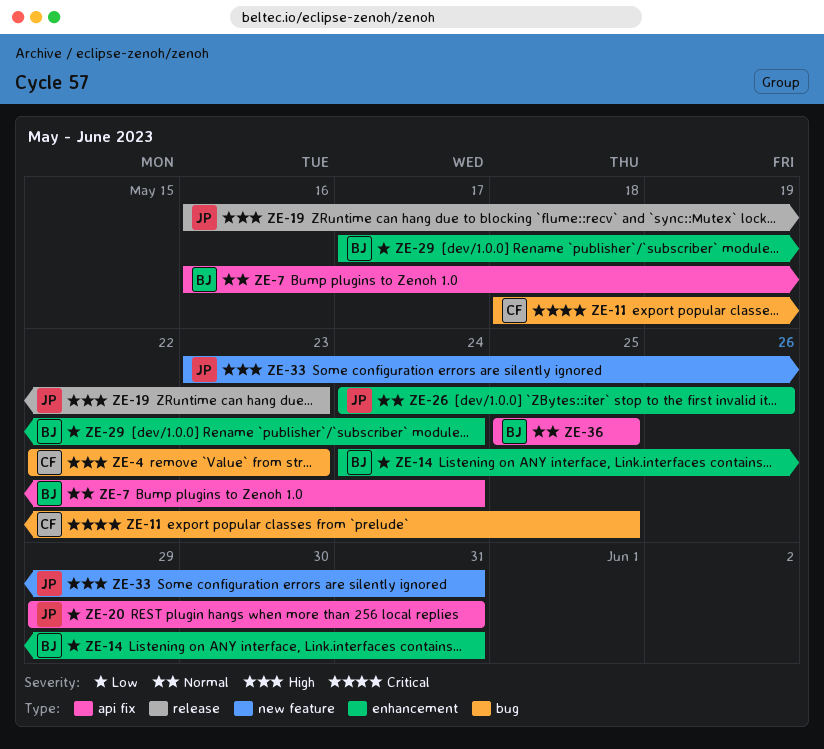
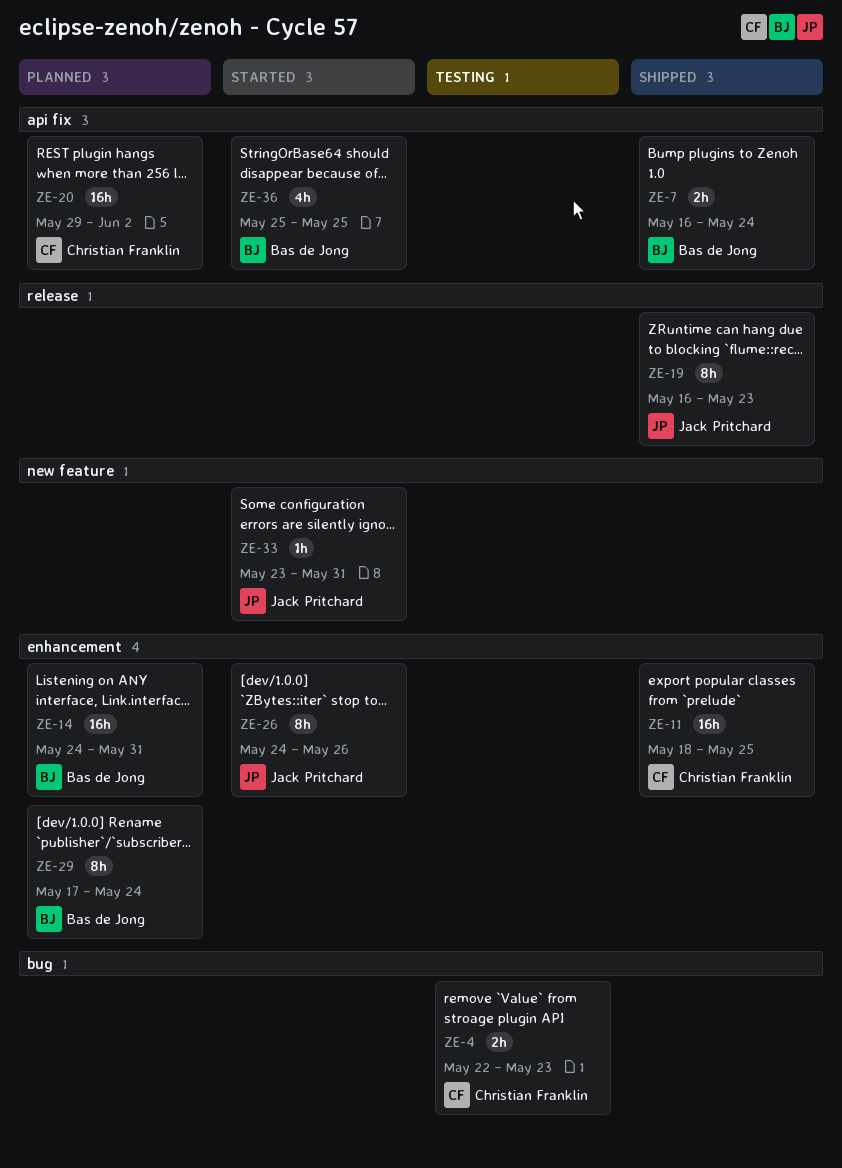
ZE-11, label: bug -> enhancement
ZE-20, owner: Jack Pritchard -> Christian Franklin
ZE-20, due: May 31 -> Jun 2

